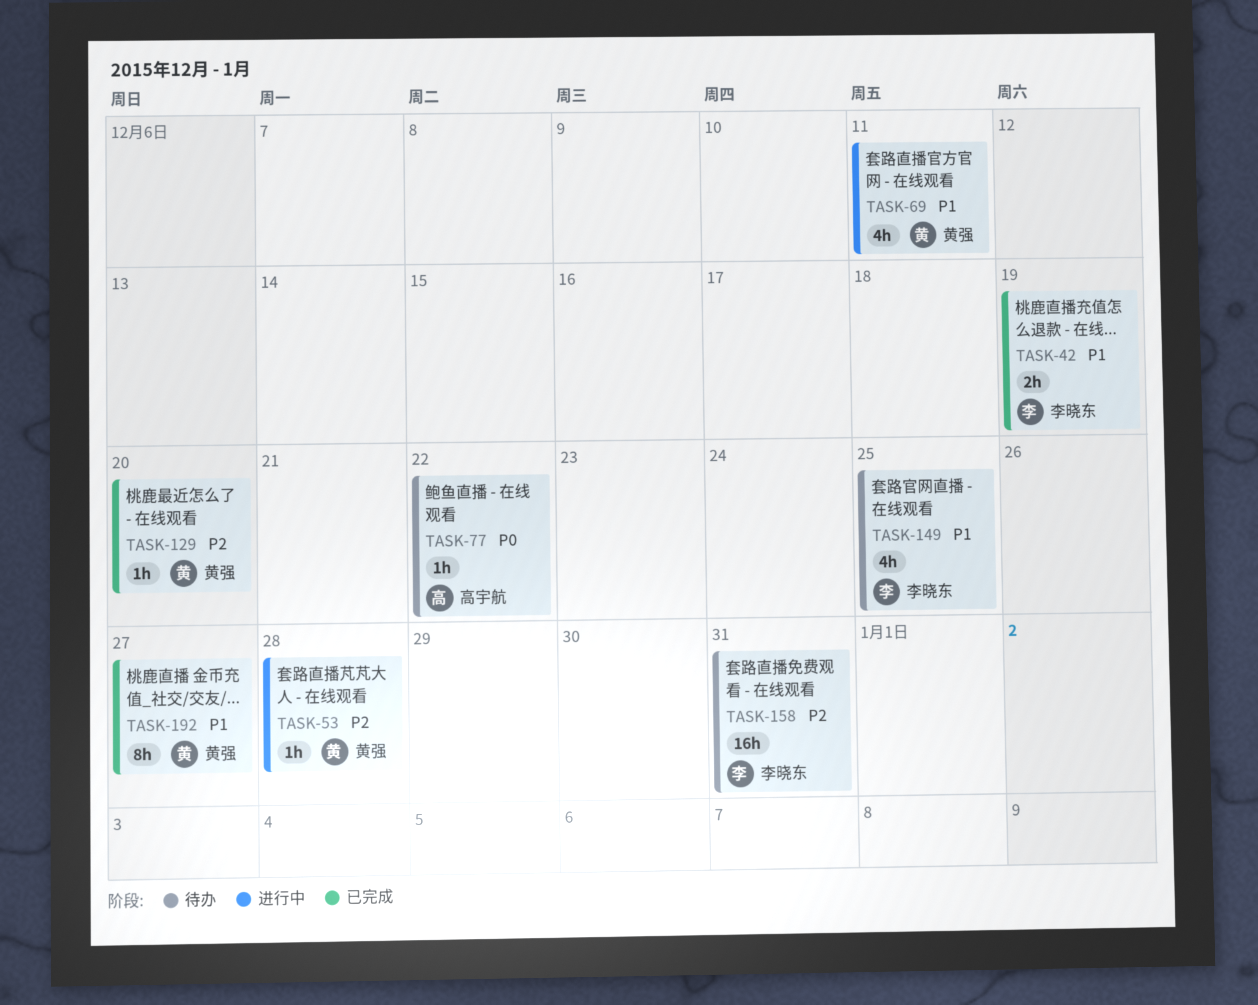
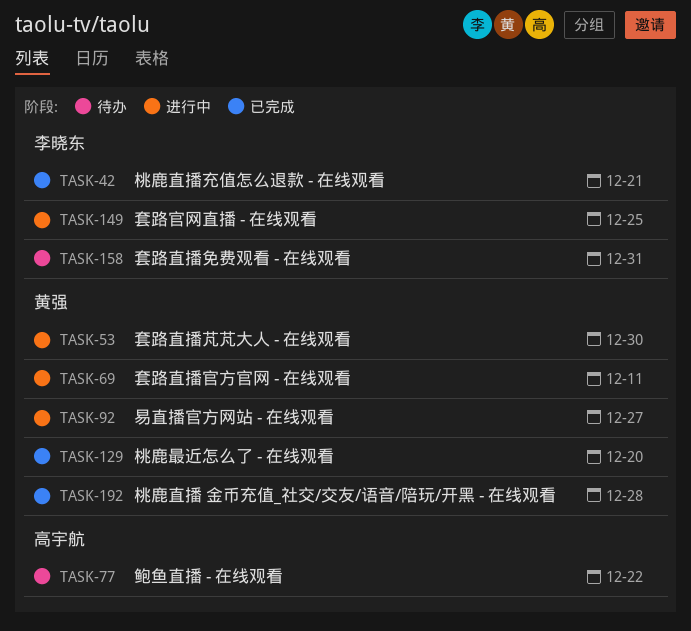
TASK-42, due: Dec 19 -> Dec 21
TASK-53, due: Dec 28 -> Dec 30
TASK-92: none -> present
TASK-149, status: 待办 -> 进行中
TASK-192, due: Dec 27 -> Dec 28

